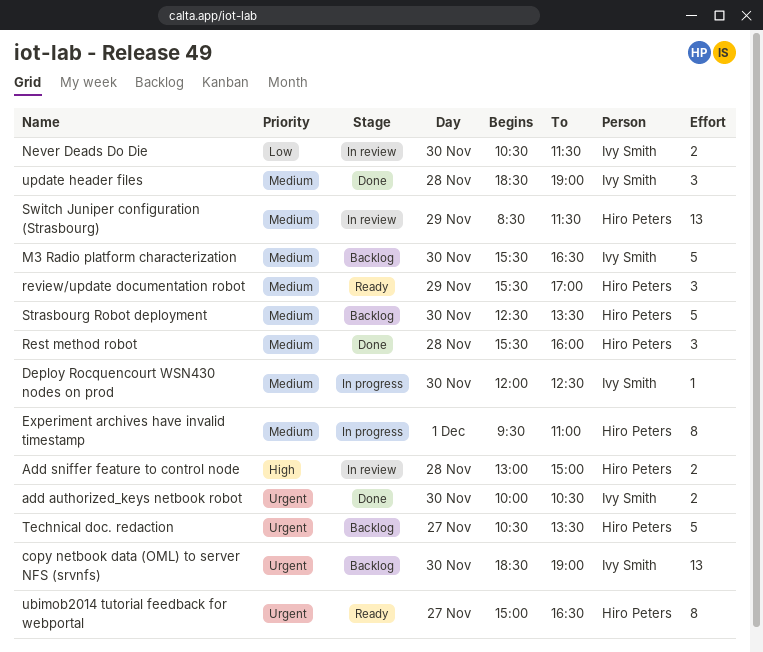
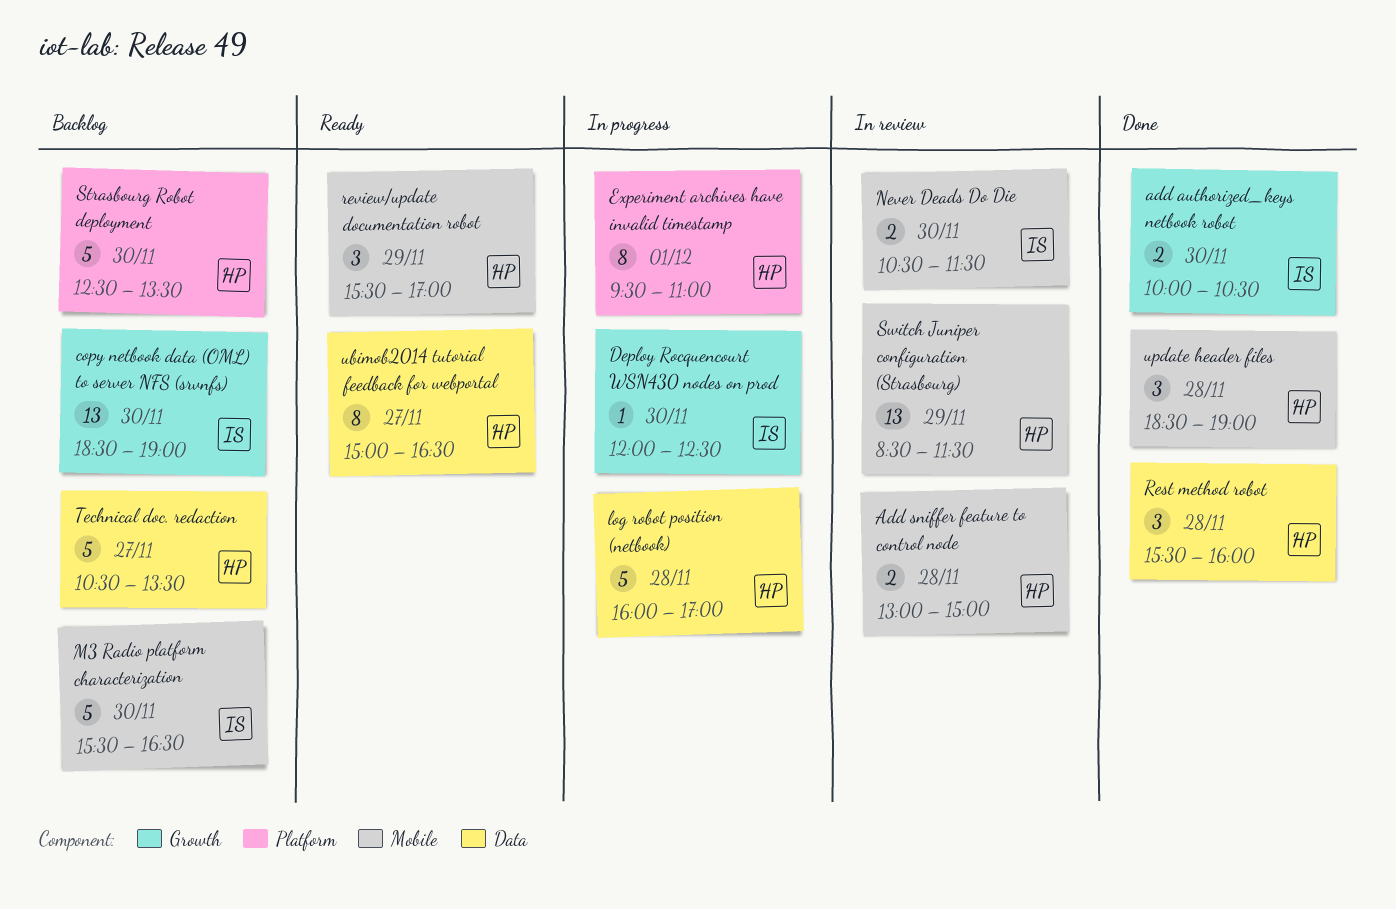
log robot position (netbook): none -> present
update header files, owner: Ivy Smith -> Hiro Peters

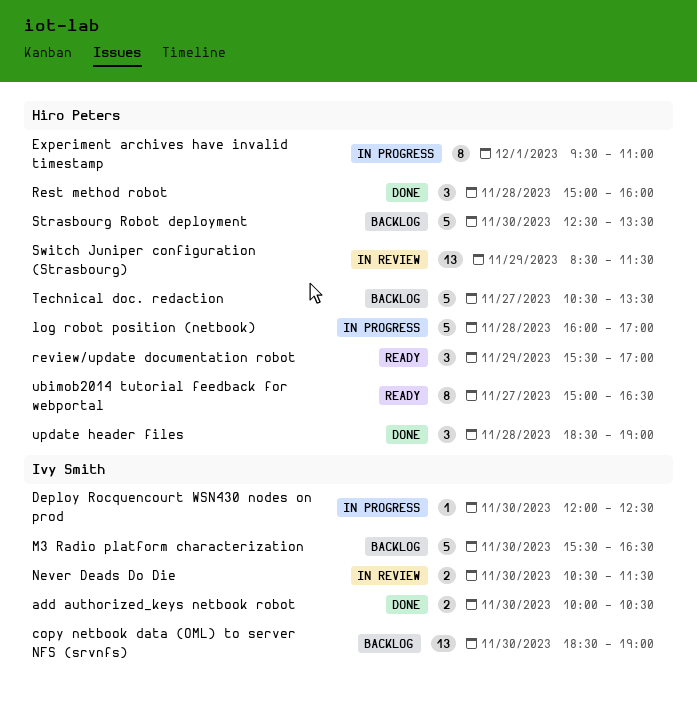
Add sniffer feature to control node: present -> none
Rest method robot, begins: 15:30 -> 15:00

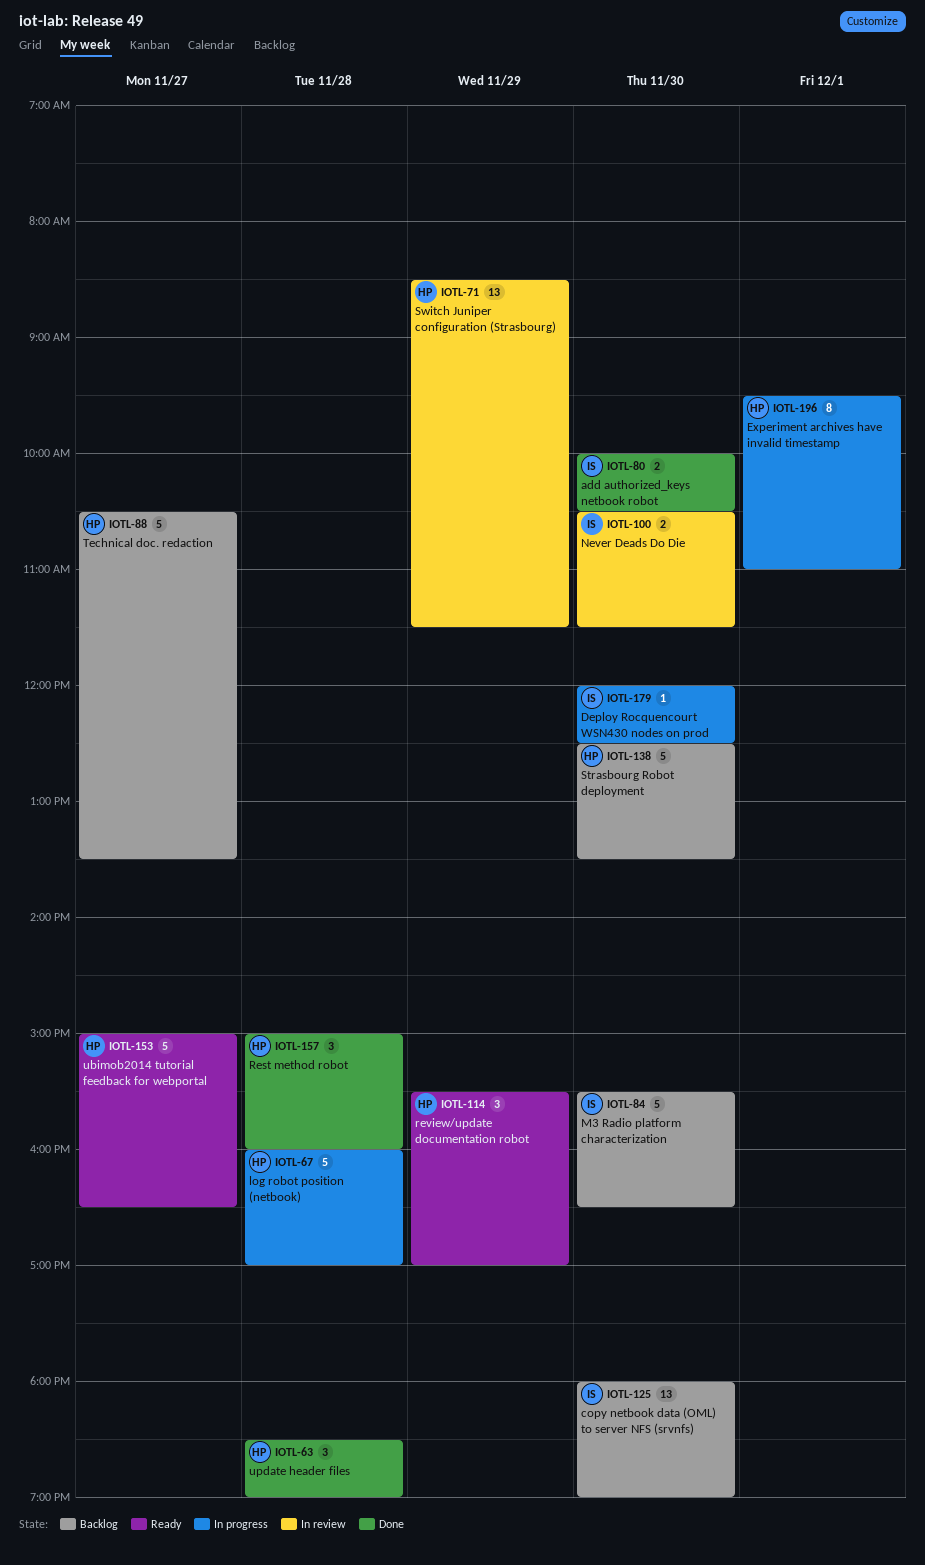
copy netbook data (OML) to server NFS (srvnfs), begins: 18:30 -> 18:00
ubimob2014 tutorial feedback for webportal, estimate: 8 -> 5

